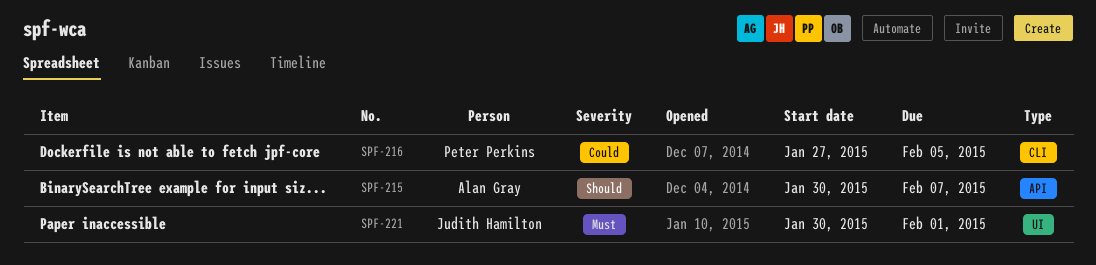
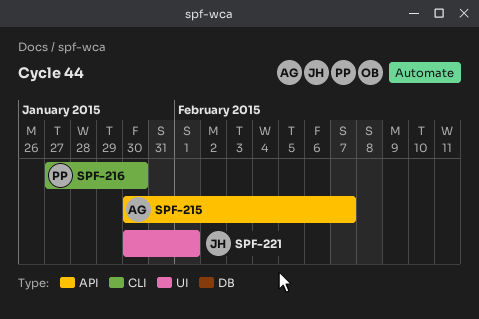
SPF-216, due: Feb 5 -> Jan 30

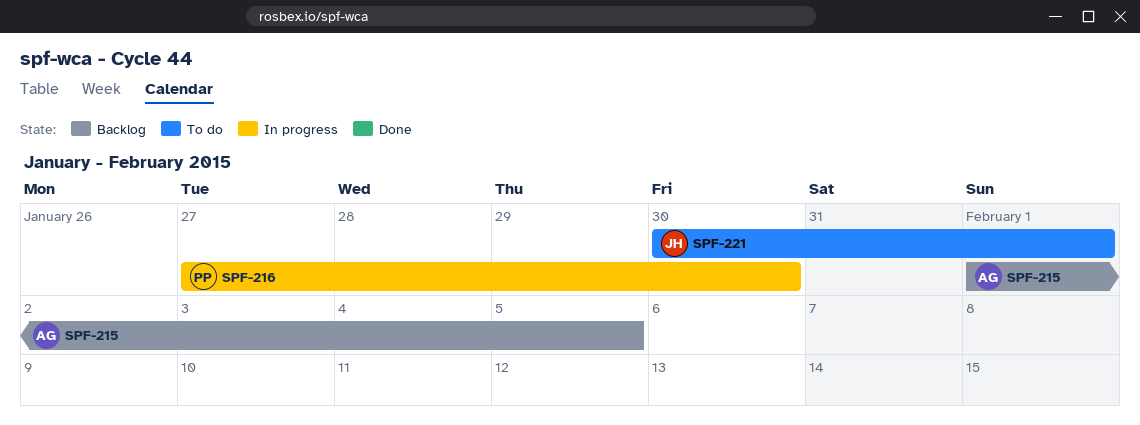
SPF-215, start: Jan 30 -> Feb 1
SPF-215, due: Feb 7 -> Feb 5

